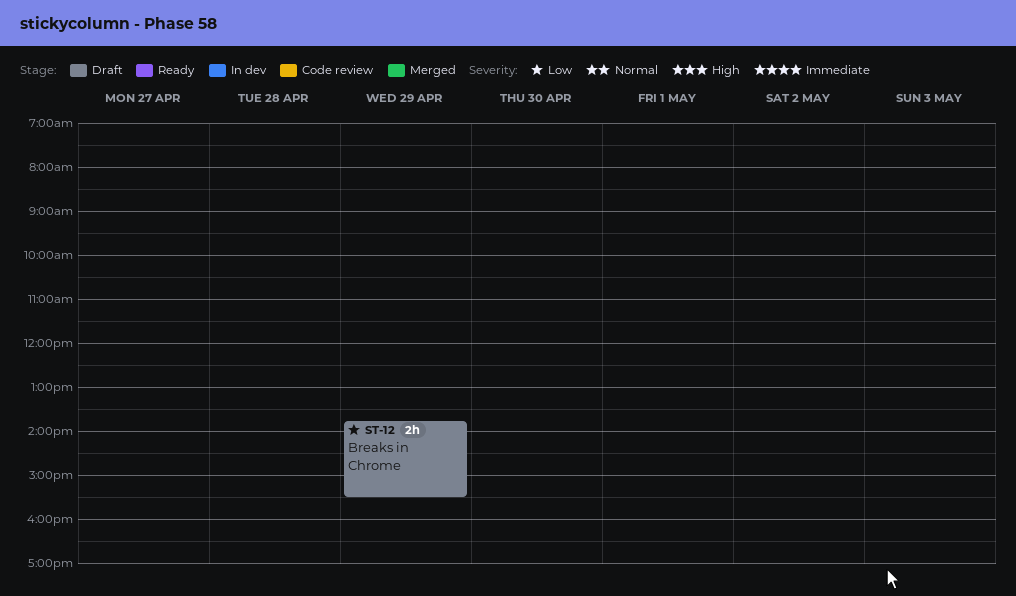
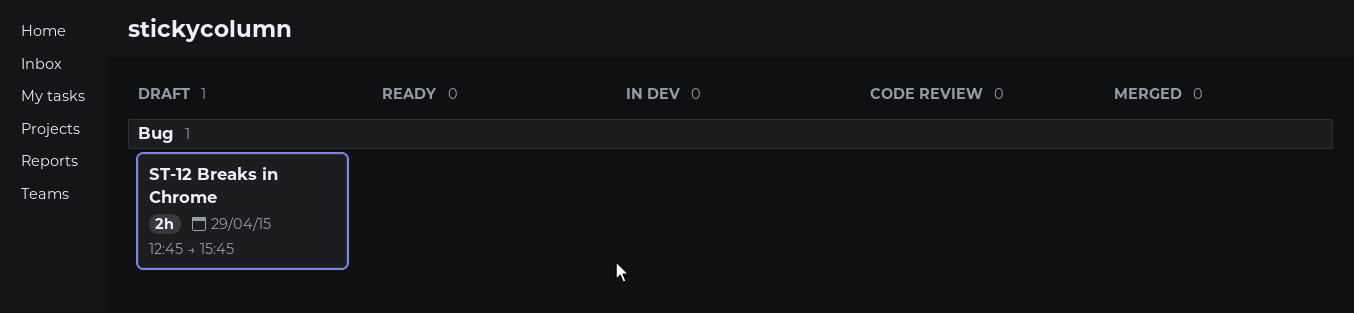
ST-12, begins: 13:45 -> 12:45
ST-12, ends: 15:30 -> 15:45

